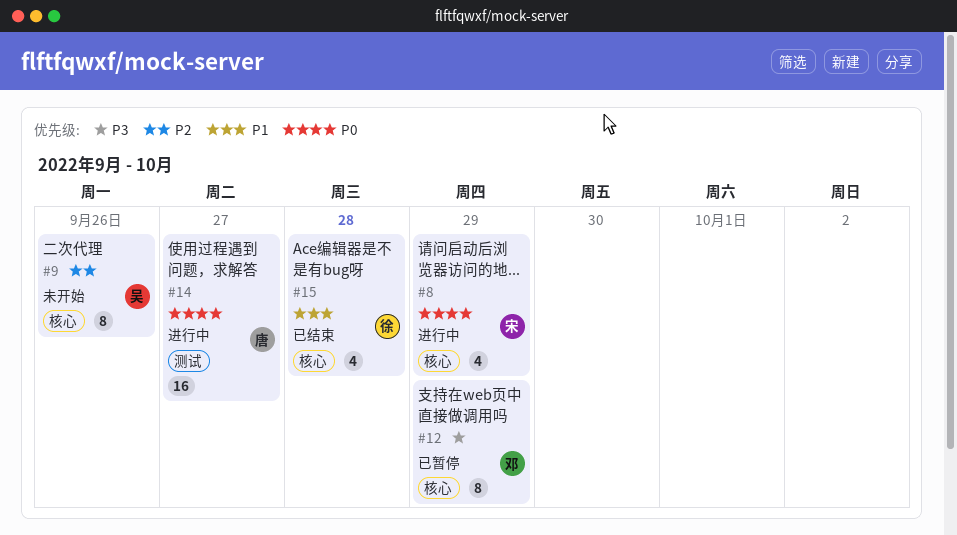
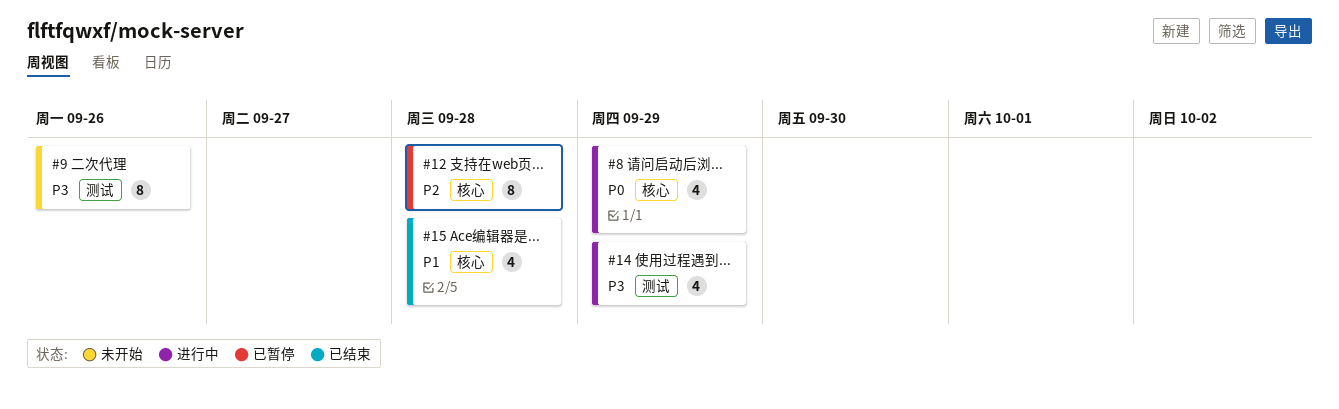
#9, priority: P2 -> P3
#9, label: 核心 -> 测试
#12, priority: P3 -> P2
#12, due: Sep 29 -> Sep 28
#14, priority: P0 -> P3
#14, estimate: 16 -> 4
#14, due: Sep 27 -> Sep 29

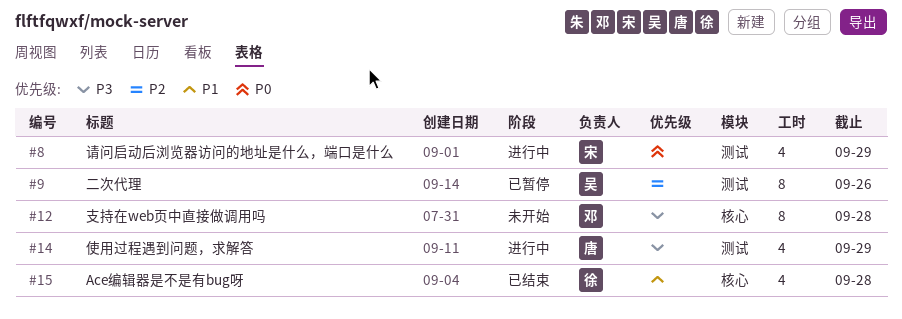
#8, label: 核心 -> 测试
#9, status: 未开始 -> 已暂停
#9, priority: P3 -> P2
#12, status: 已暂停 -> 未开始
#12, priority: P2 -> P3

